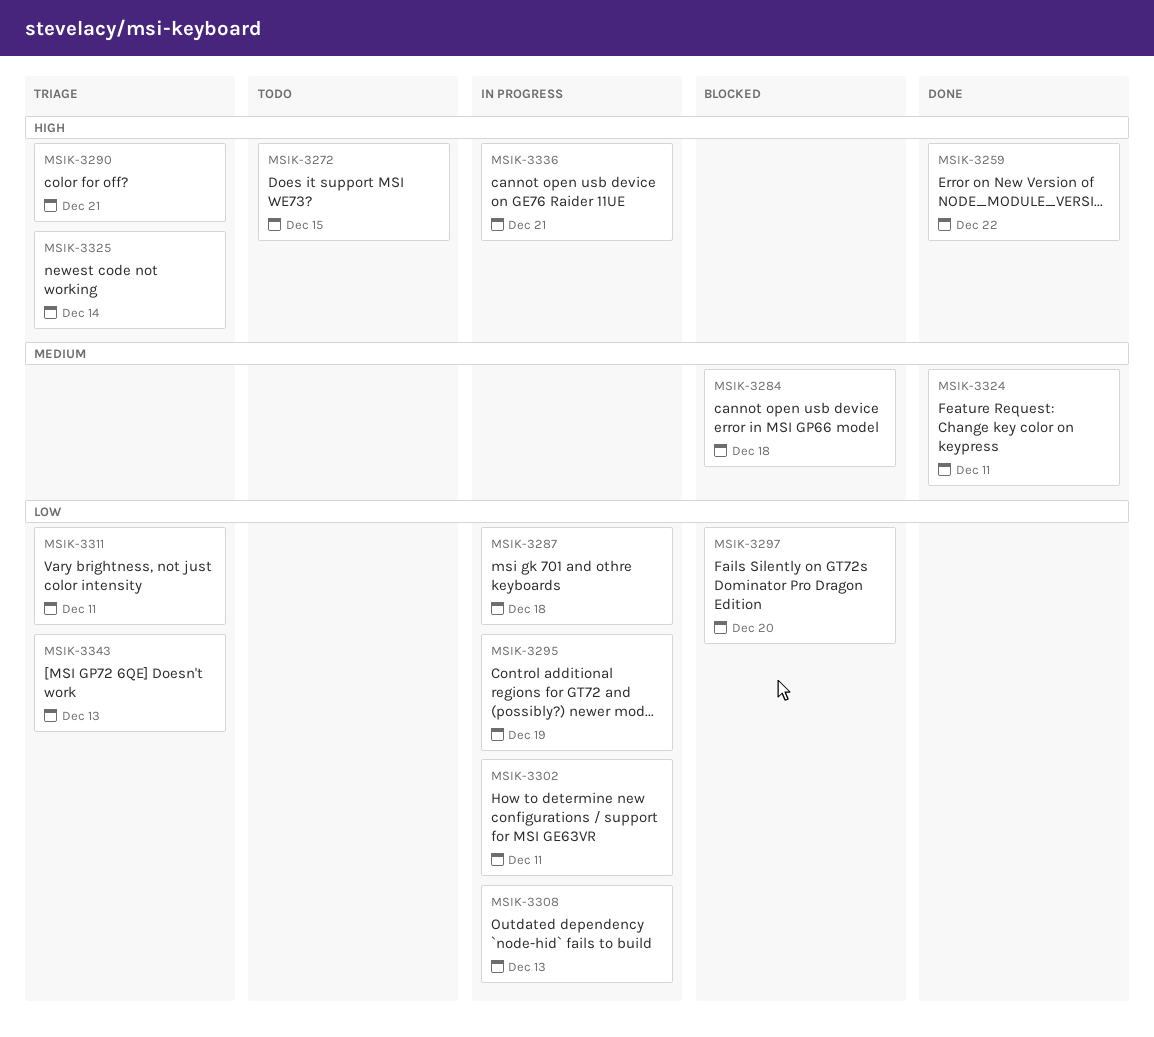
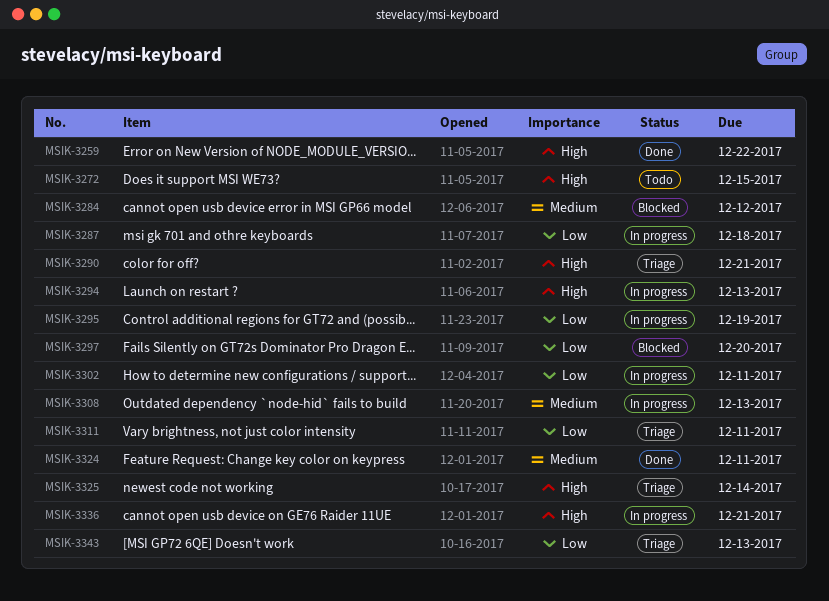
MSIK-3284, due: Dec 18 -> Dec 12
MSIK-3294: none -> present
MSIK-3308, priority: Low -> Medium

